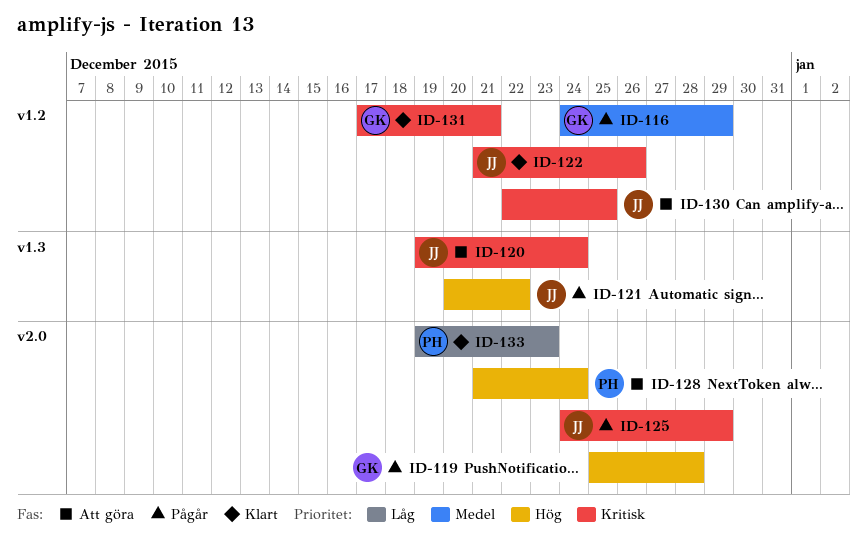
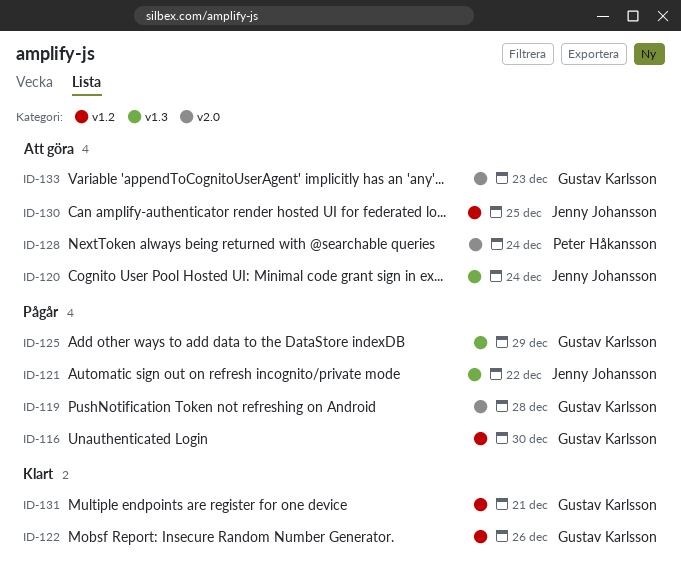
ID-116, due: Dec 29 -> Dec 30
ID-122, owner: Jenny Johansson -> Gustav Karlsson
ID-125, owner: Jenny Johansson -> Gustav Karlsson
ID-125, label: v2.0 -> v1.3
ID-133, status: Klart -> Att göra
ID-133, owner: Peter Håkansson -> Gustav Karlsson

